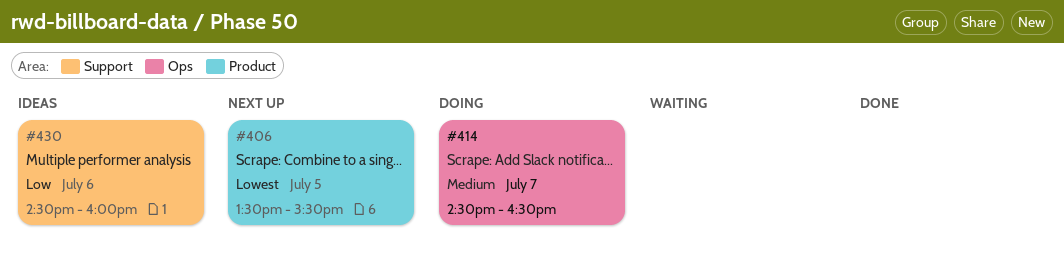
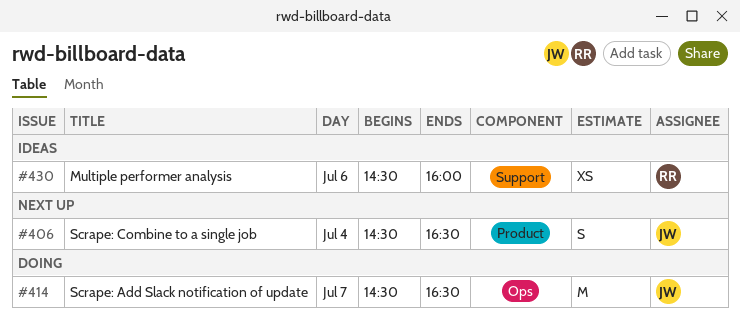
#406, day: Jul 5 -> Jul 4
#406, begins: 13:30 -> 14:30
#406, ends: 15:30 -> 16:30

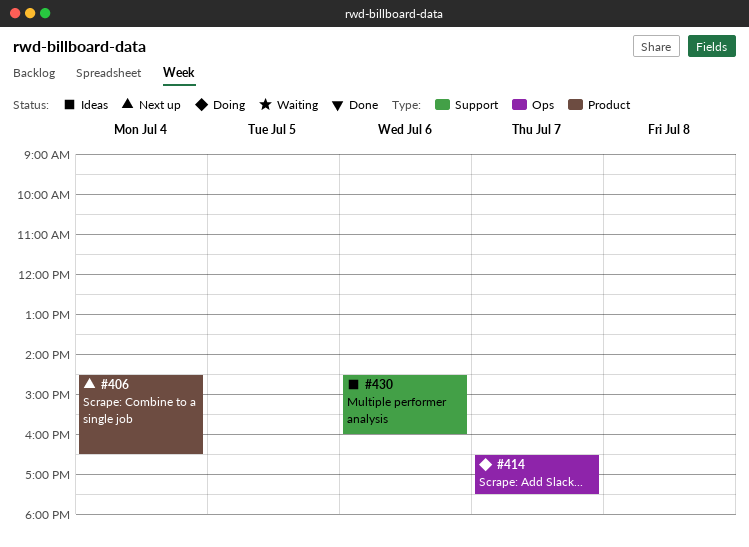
#414, begins: 14:30 -> 16:30
#414, ends: 16:30 -> 17:30

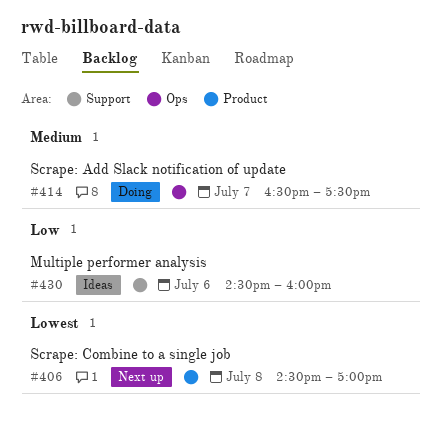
#406, day: Jul 4 -> Jul 8
#406, ends: 16:30 -> 17:00

